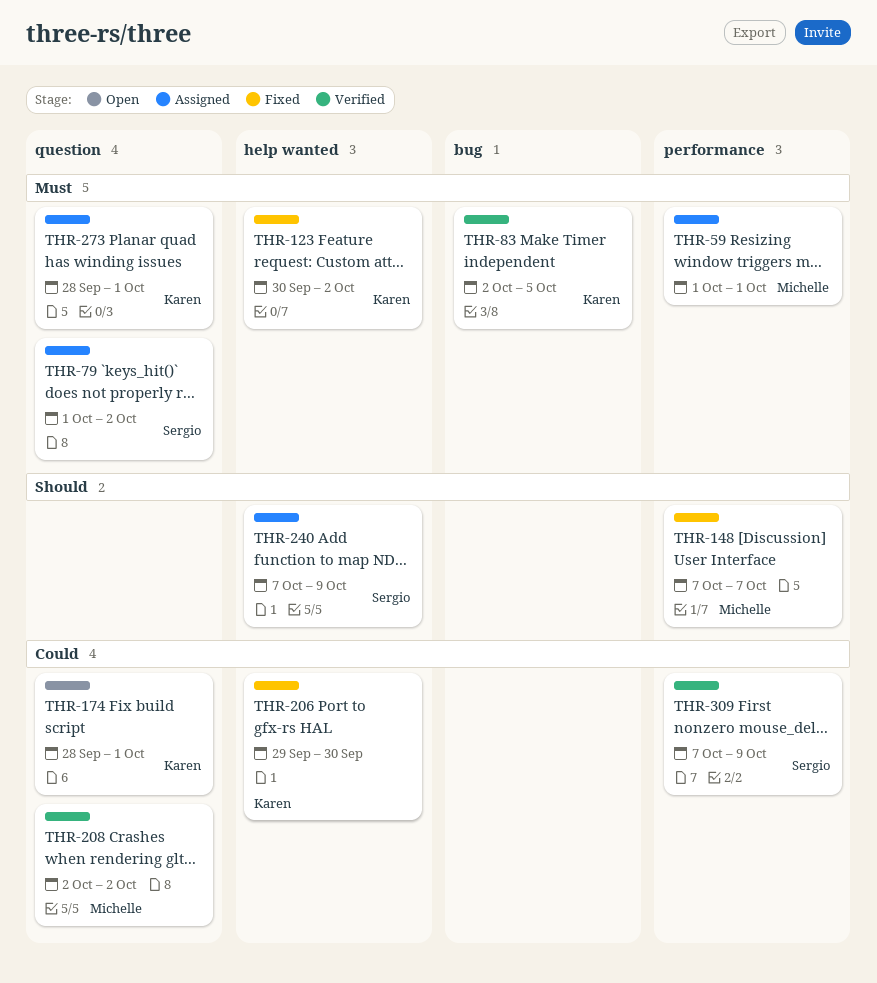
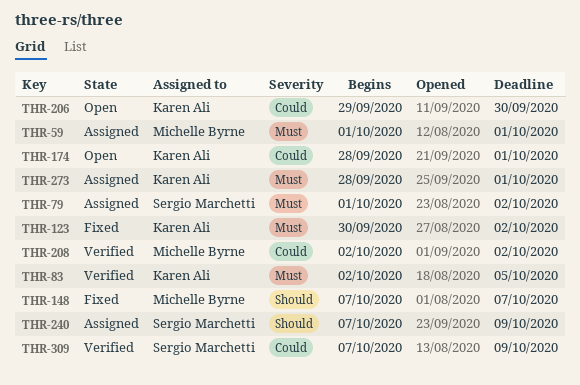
THR-206, status: Fixed -> Open

